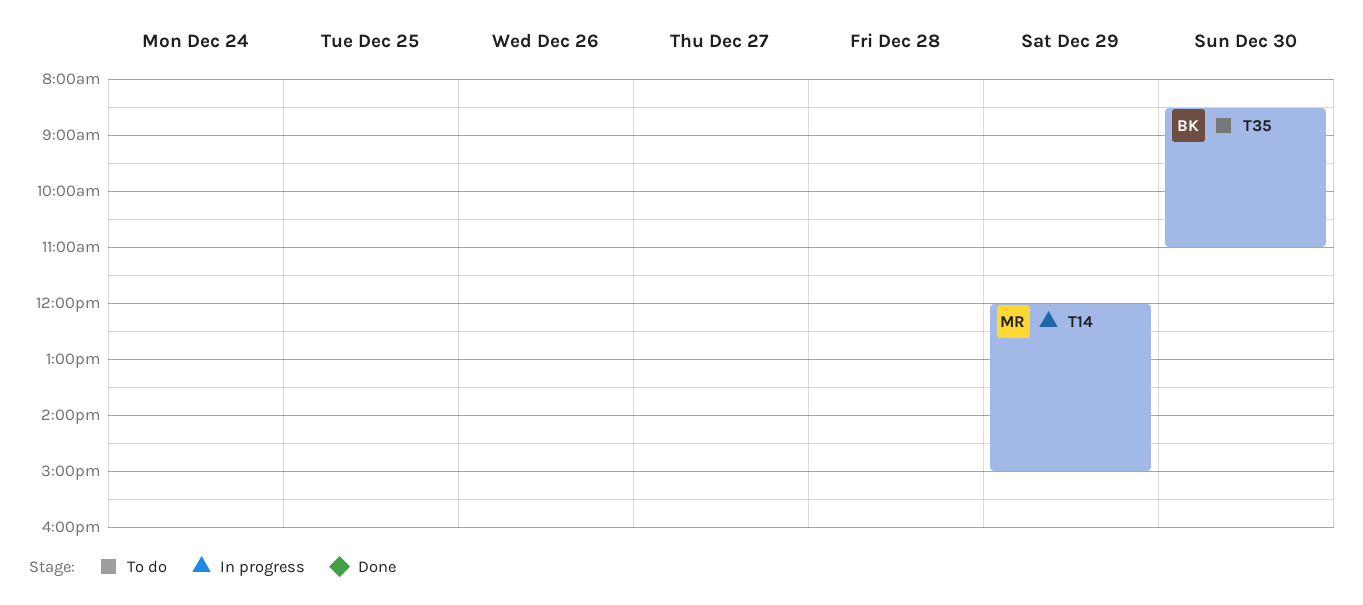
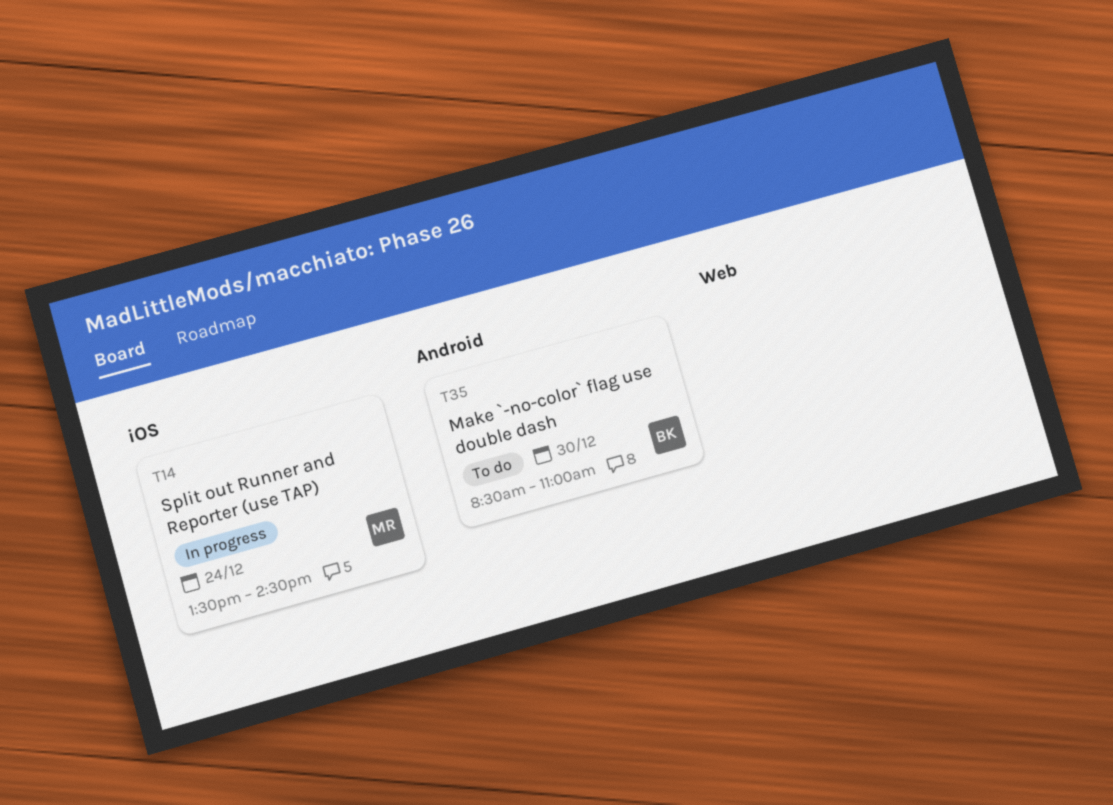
T14, day: Dec 29 -> Dec 24
T14, begins: 12:00 -> 13:30
T14, ends: 15:00 -> 14:30

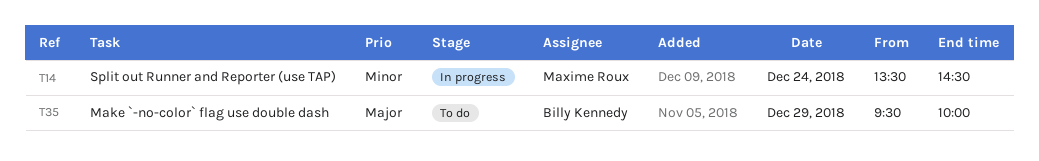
T35, day: Dec 30 -> Dec 29
T35, begins: 08:30 -> 09:30
T35, ends: 11:00 -> 10:00

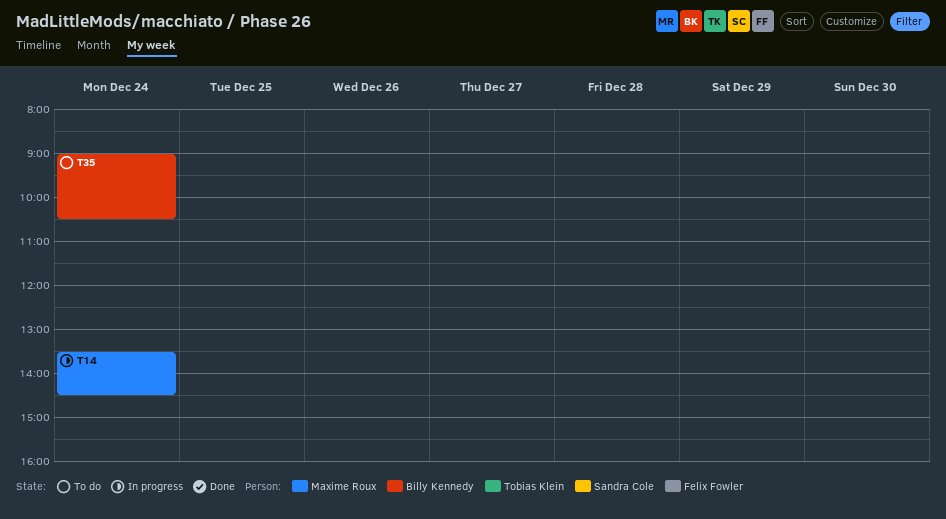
T35, day: Dec 29 -> Dec 24
T35, begins: 09:30 -> 09:00
T35, ends: 10:00 -> 10:30

